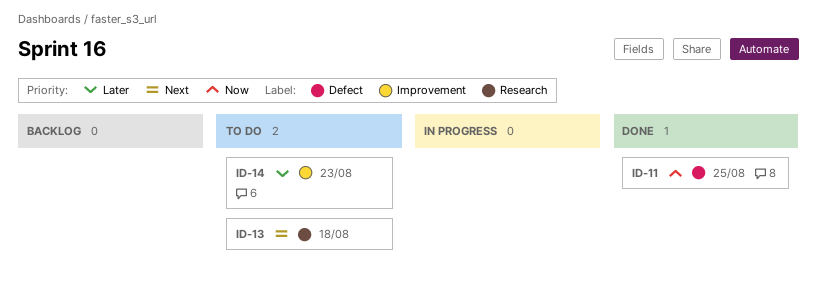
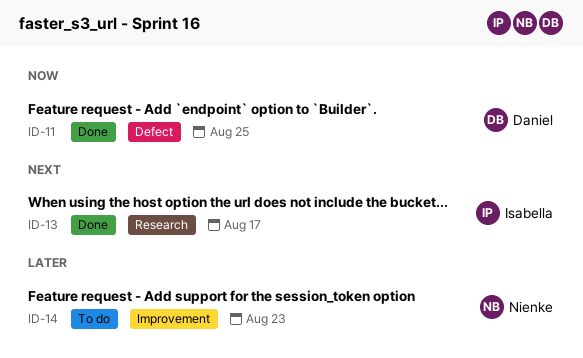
ID-13, status: To do -> Done
ID-13, due: Aug 18 -> Aug 17

